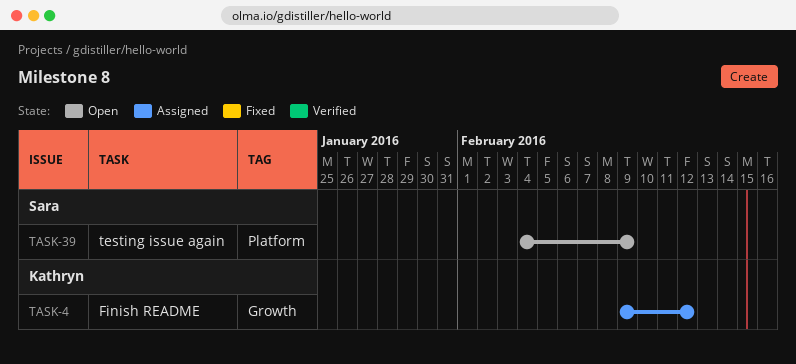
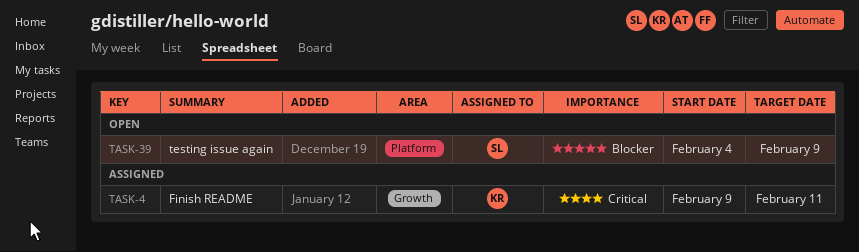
TASK-4, due: Feb 12 -> Feb 11

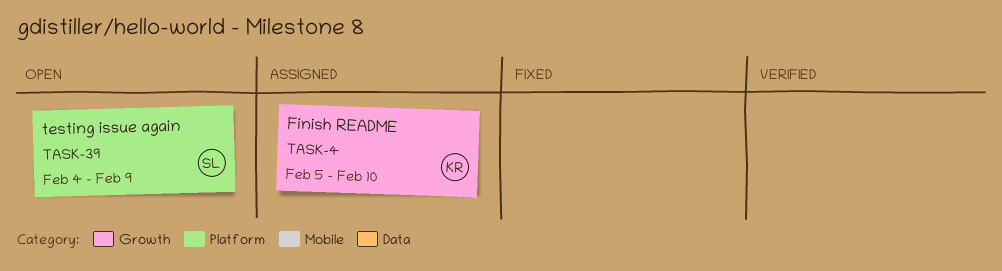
TASK-4, start: Feb 9 -> Feb 5
TASK-4, due: Feb 11 -> Feb 10

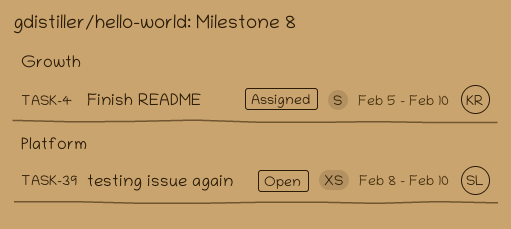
TASK-39, start: Feb 4 -> Feb 8
TASK-39, due: Feb 9 -> Feb 10

